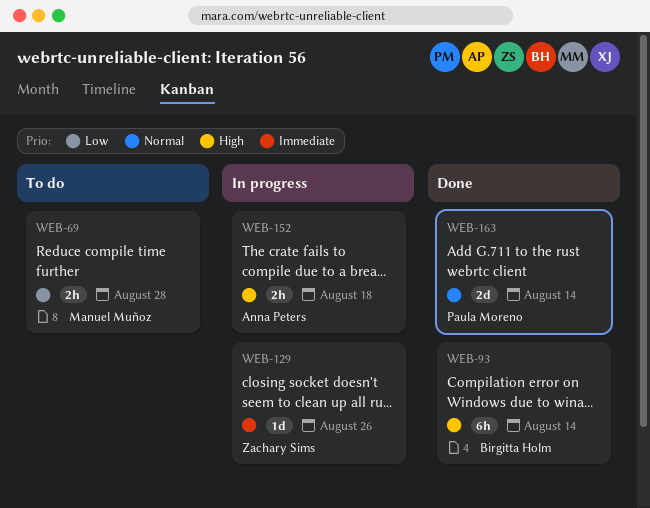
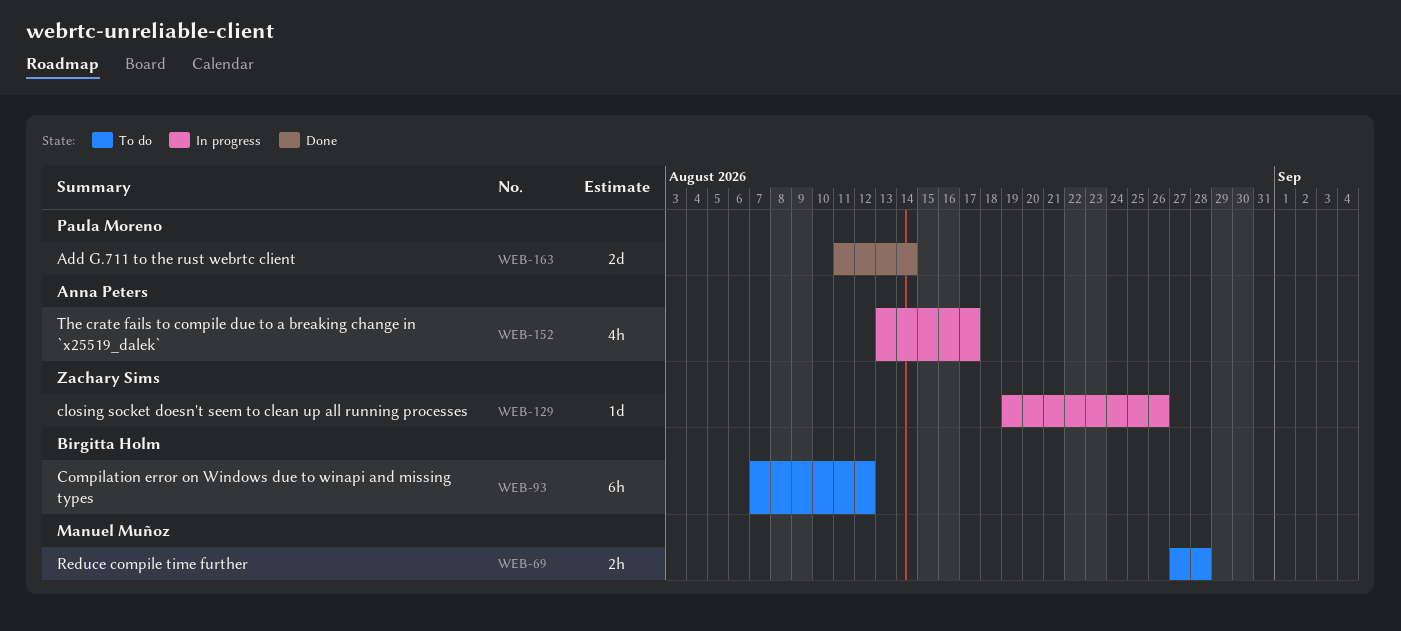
WEB-93, status: Done -> To do
WEB-93, due: Aug 14 -> Aug 12
WEB-152, estimate: 2h -> 4h
WEB-152, due: Aug 18 -> Aug 17

